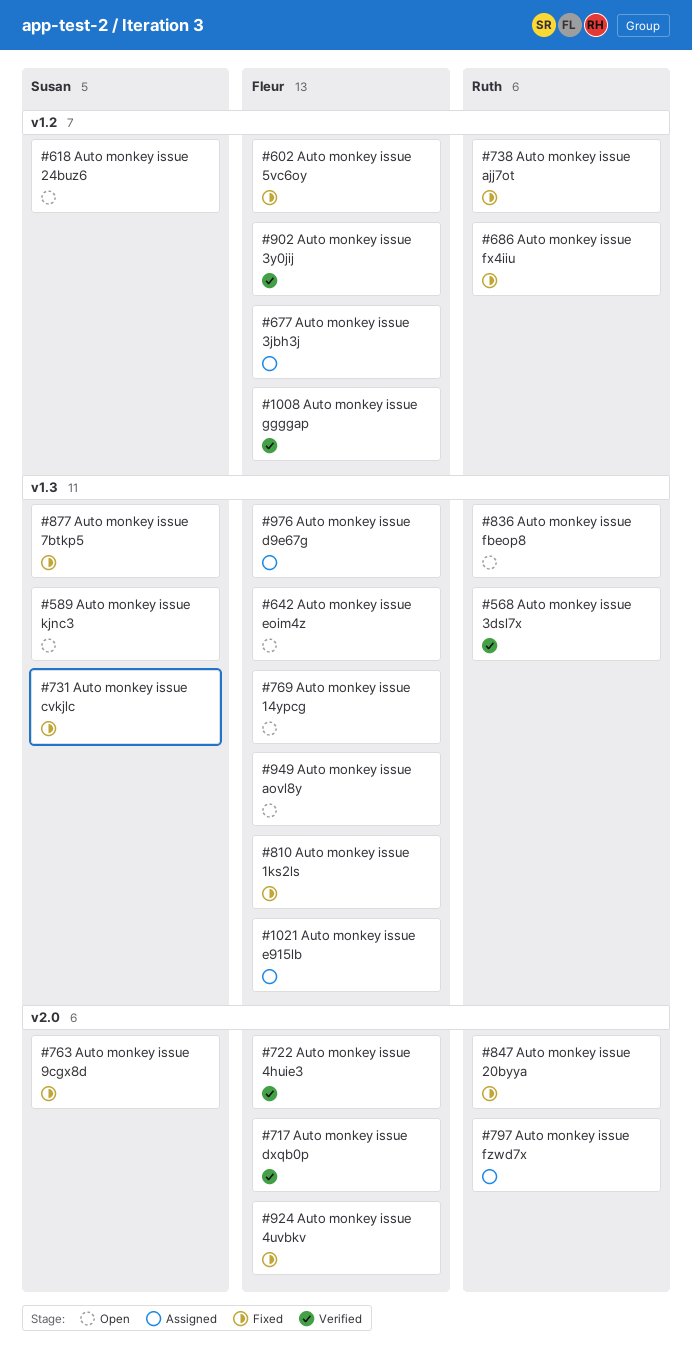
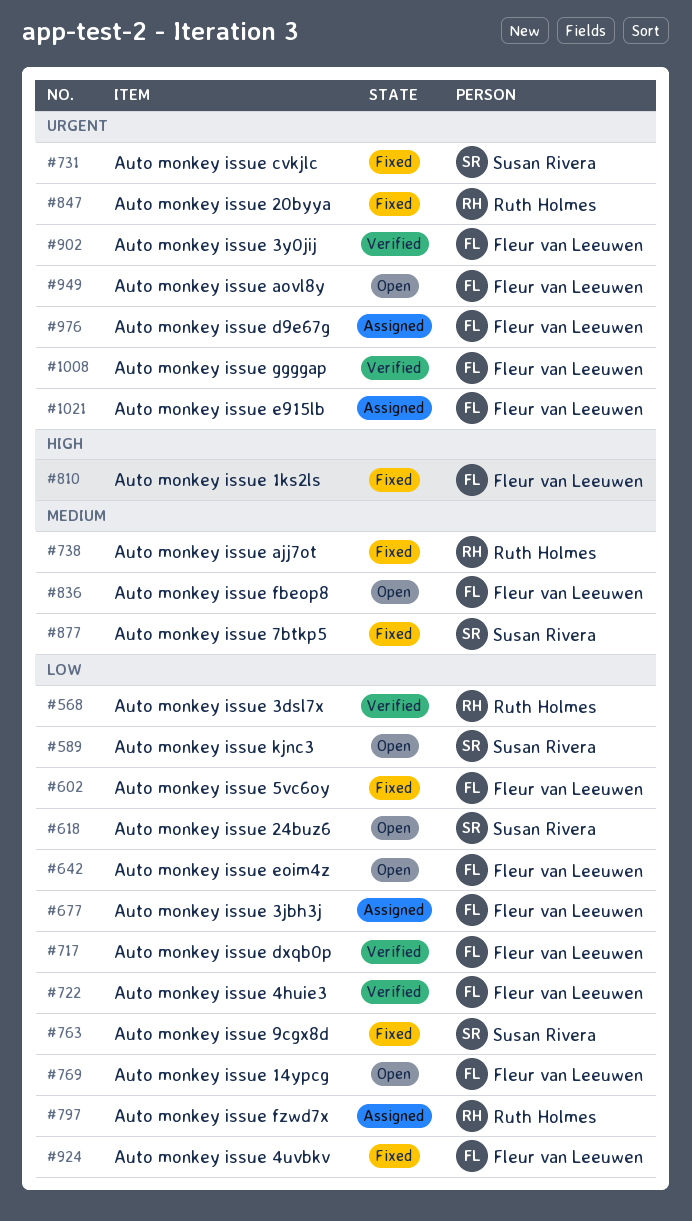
#686: present -> none
#836, owner: Ruth Holmes -> Fleur van Leeuwen

